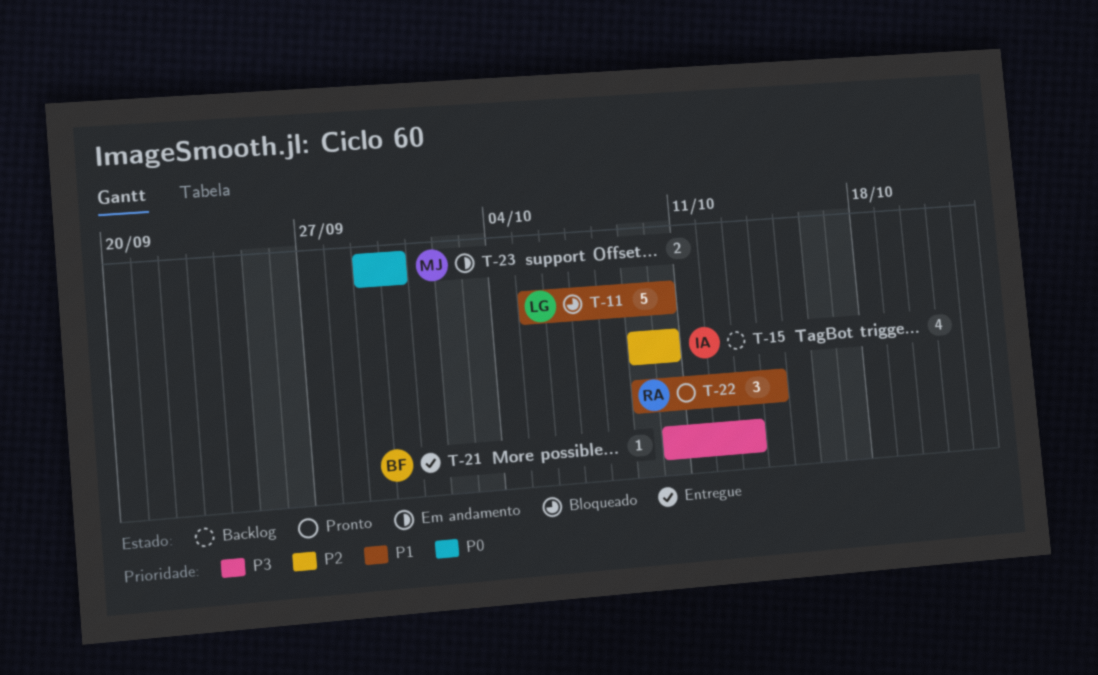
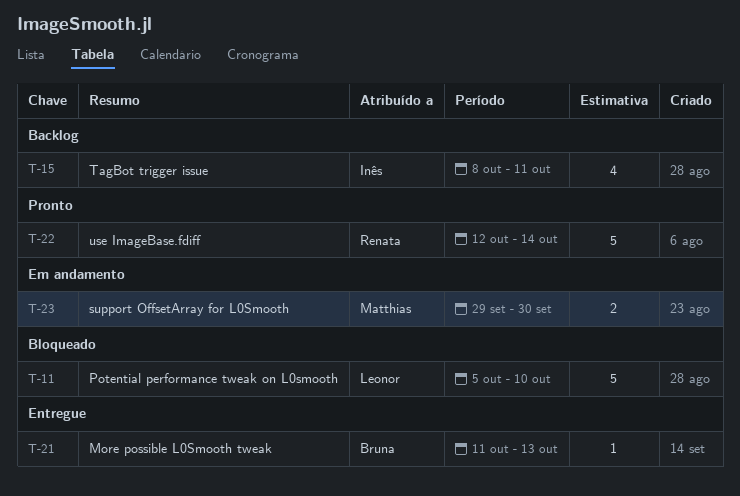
T-15, start: Oct 9 -> Oct 8
T-15, due: Oct 10 -> Oct 11
T-21, start: Oct 10 -> Oct 11
T-22, estimate: 3 -> 5
T-22, start: Oct 9 -> Oct 12

